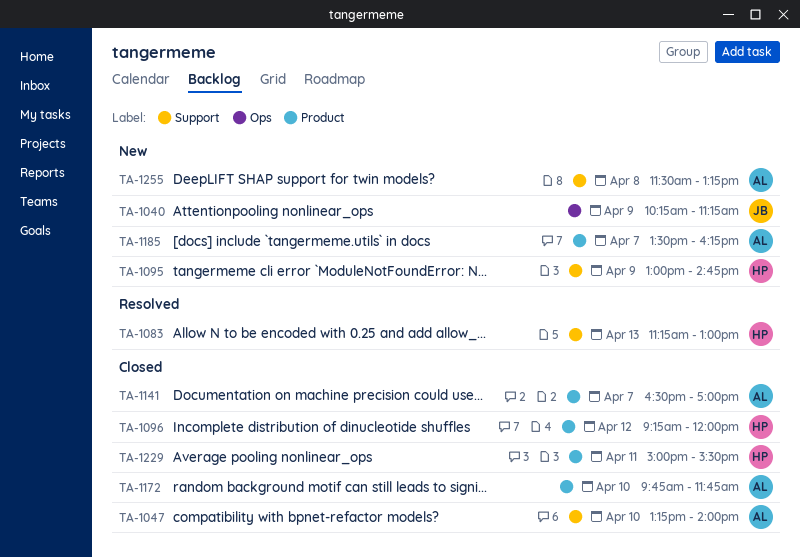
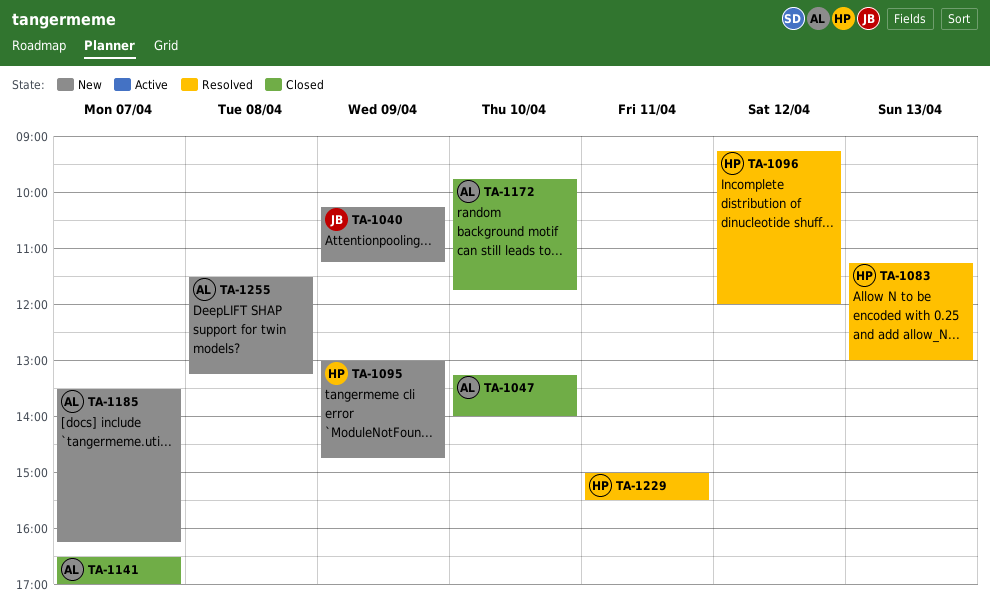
TA-1096, status: Closed -> Resolved
TA-1229, status: Closed -> Resolved

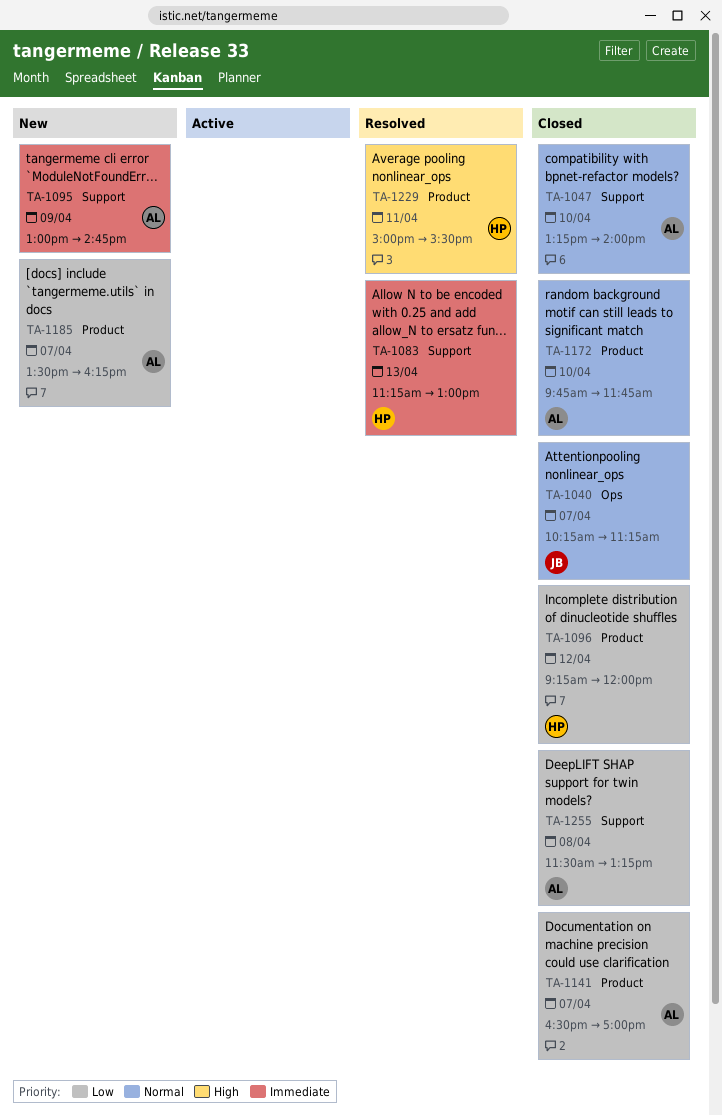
TA-1040, status: New -> Closed
TA-1040, day: Apr 9 -> Apr 7
TA-1095, owner: HP -> AL
TA-1096, status: Resolved -> Closed
TA-1255, status: New -> Closed

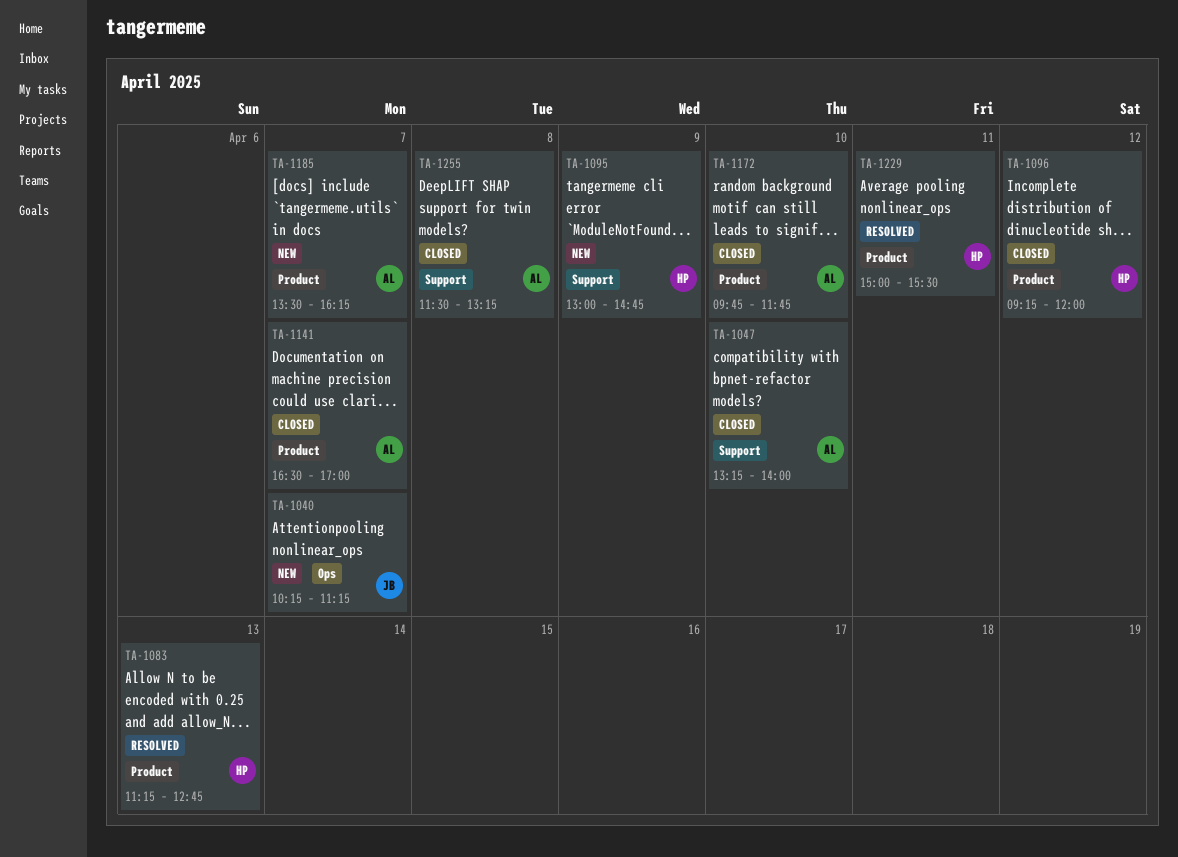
TA-1040, status: Closed -> New
TA-1083, label: Support -> Product
TA-1083, ends: 13:00 -> 12:45
TA-1095, owner: AL -> HP

